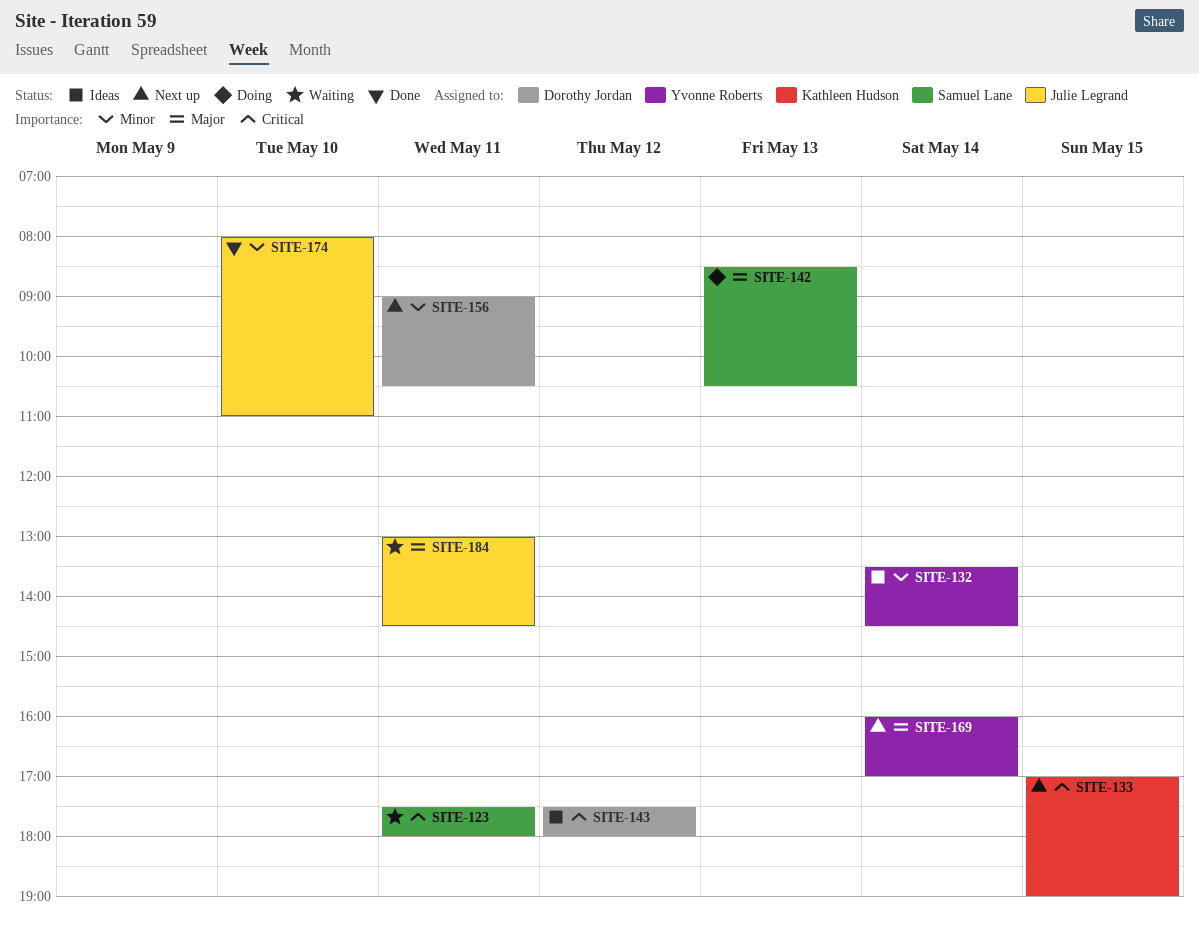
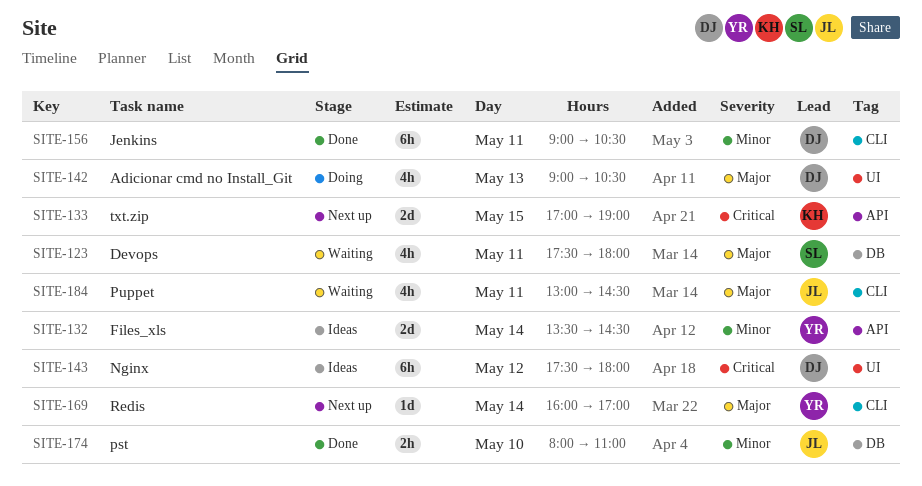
SITE-123, priority: Critical -> Major
SITE-142, owner: Samuel Lane -> Dorothy Jordan
SITE-142, begins: 08:30 -> 09:00
SITE-156, status: Next up -> Done

